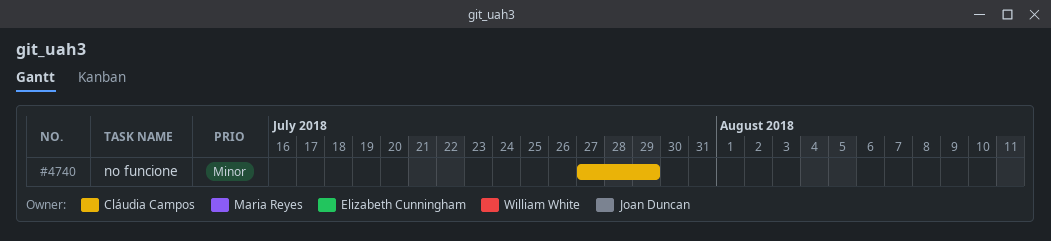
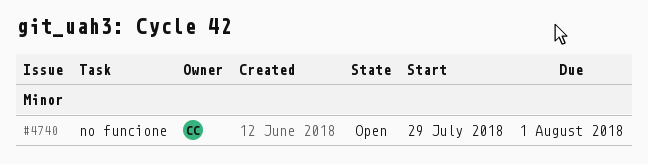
#4740, start: Jul 27 -> Jul 29
#4740, due: Jul 29 -> Aug 1

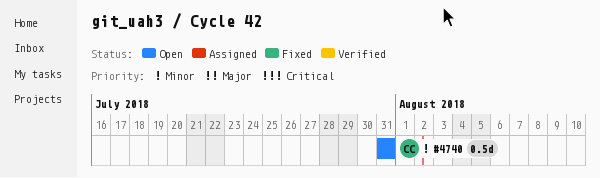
#4740, start: Jul 29 -> Jul 31
#4740, due: Aug 1 -> Jul 31

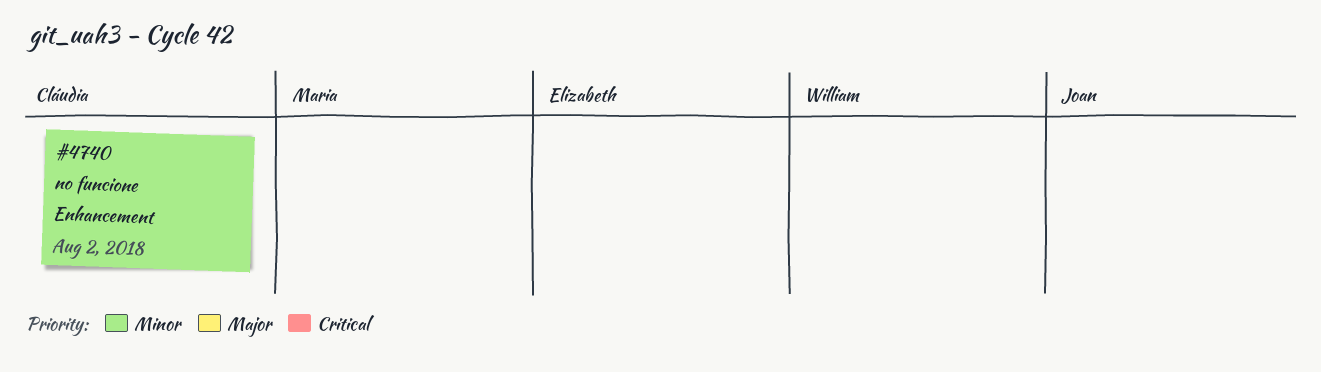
#4740, due: Jul 31 -> Aug 2

